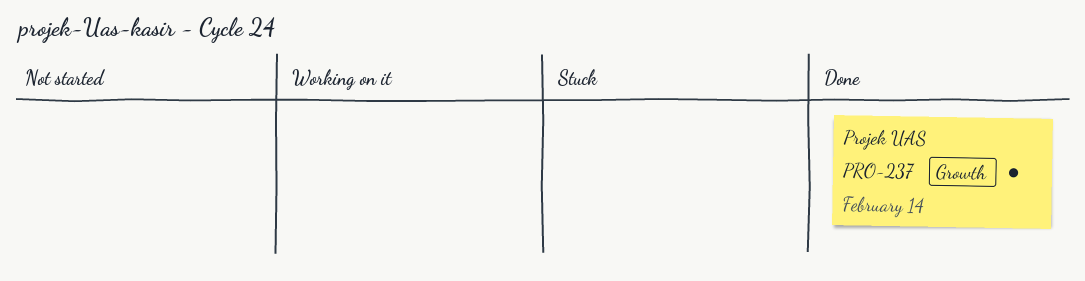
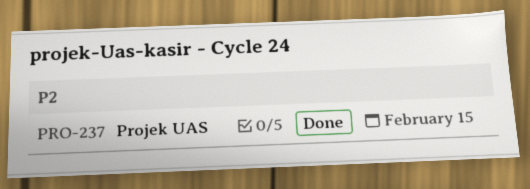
PRO-237, due: Feb 14 -> Feb 15

